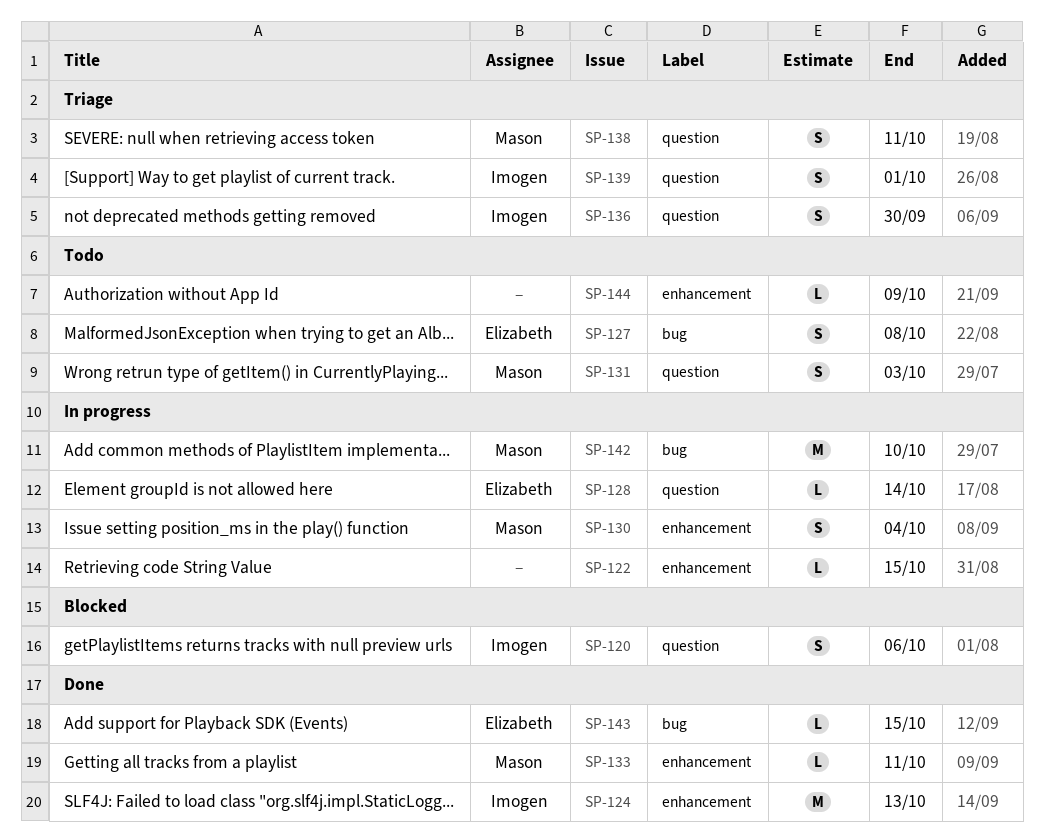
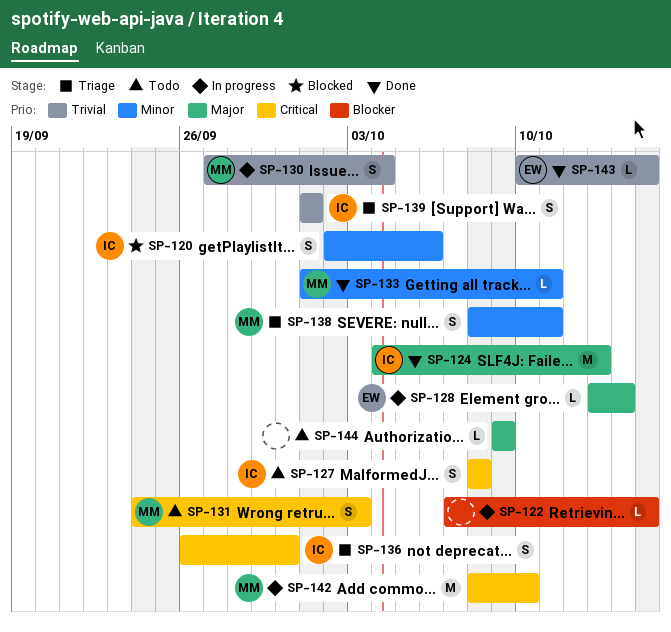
SP-127, owner: Elizabeth -> Imogen

